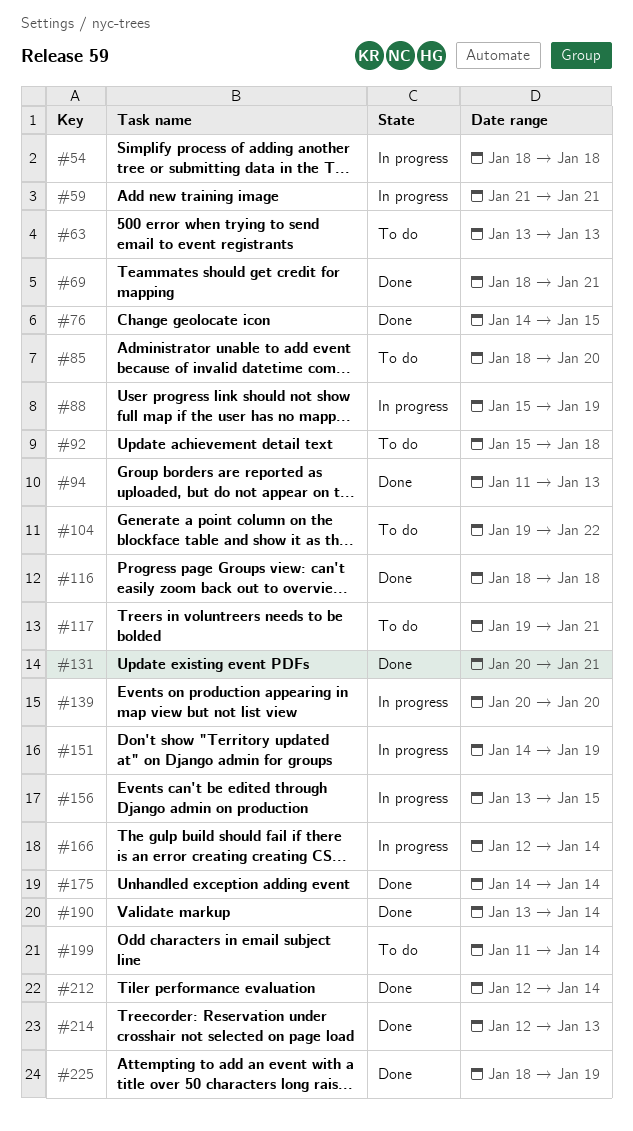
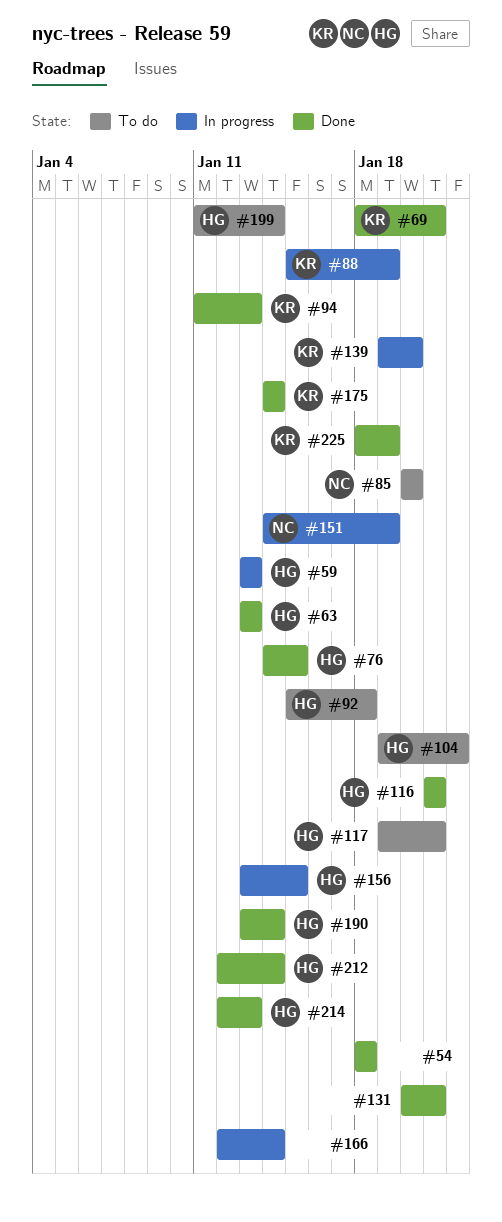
#54, status: In progress -> Done
#59, start: Jan 21 -> Jan 13
#59, due: Jan 21 -> Jan 13
#63, status: To do -> Done
#85, start: Jan 18 -> Jan 20
#116, start: Jan 18 -> Jan 21
#116, due: Jan 18 -> Jan 21
#139, start: Jan 20 -> Jan 19

